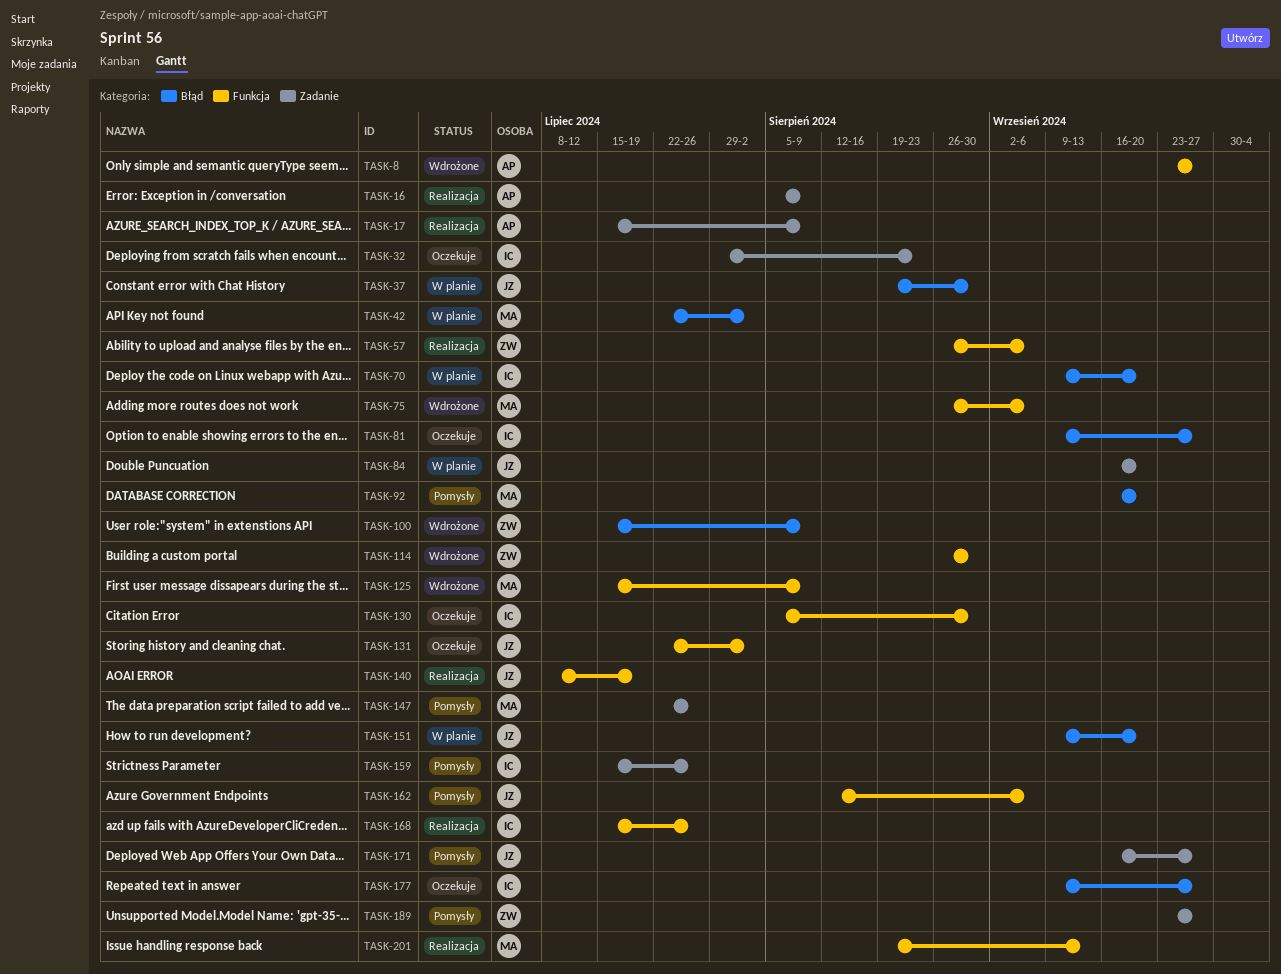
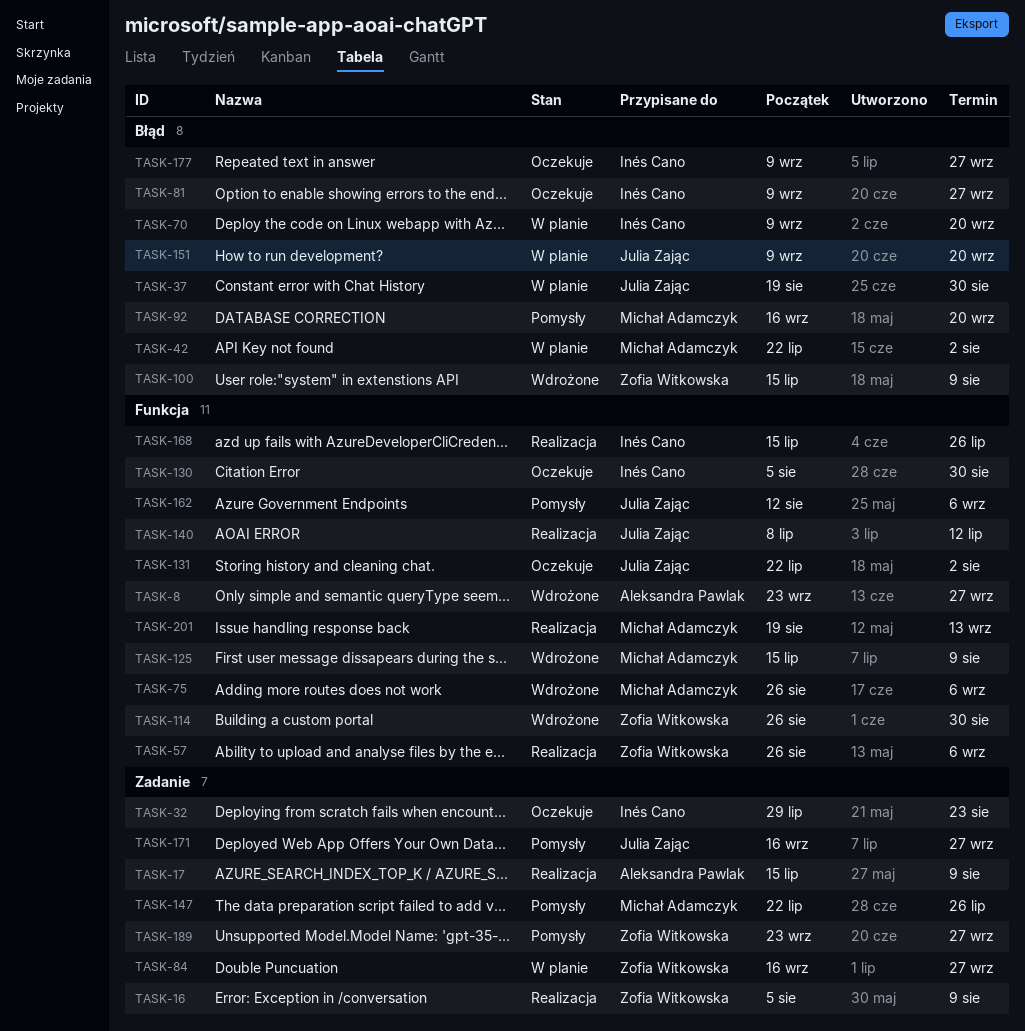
TASK-16, owner: Aleksandra Pawlak -> Zofia Witkowska
TASK-84, owner: Julia Zając -> Zofia Witkowska
TASK-84, due: Sep 20 -> Sep 27
TASK-140, due: Jul 19 -> Jul 12
TASK-159: present -> none

